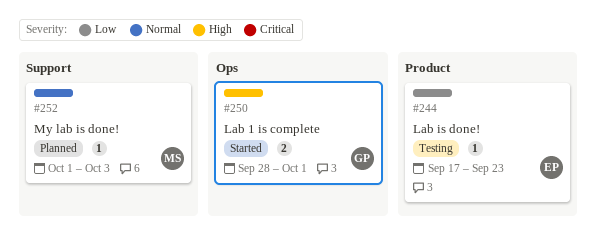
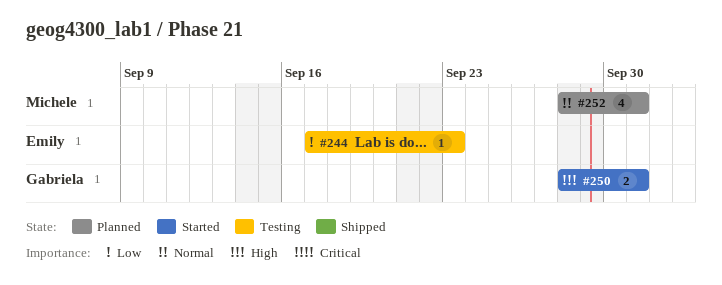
#252, estimate: 1 -> 4
#252, start: Oct 1 -> Sep 28
#252, due: Oct 3 -> Oct 1

